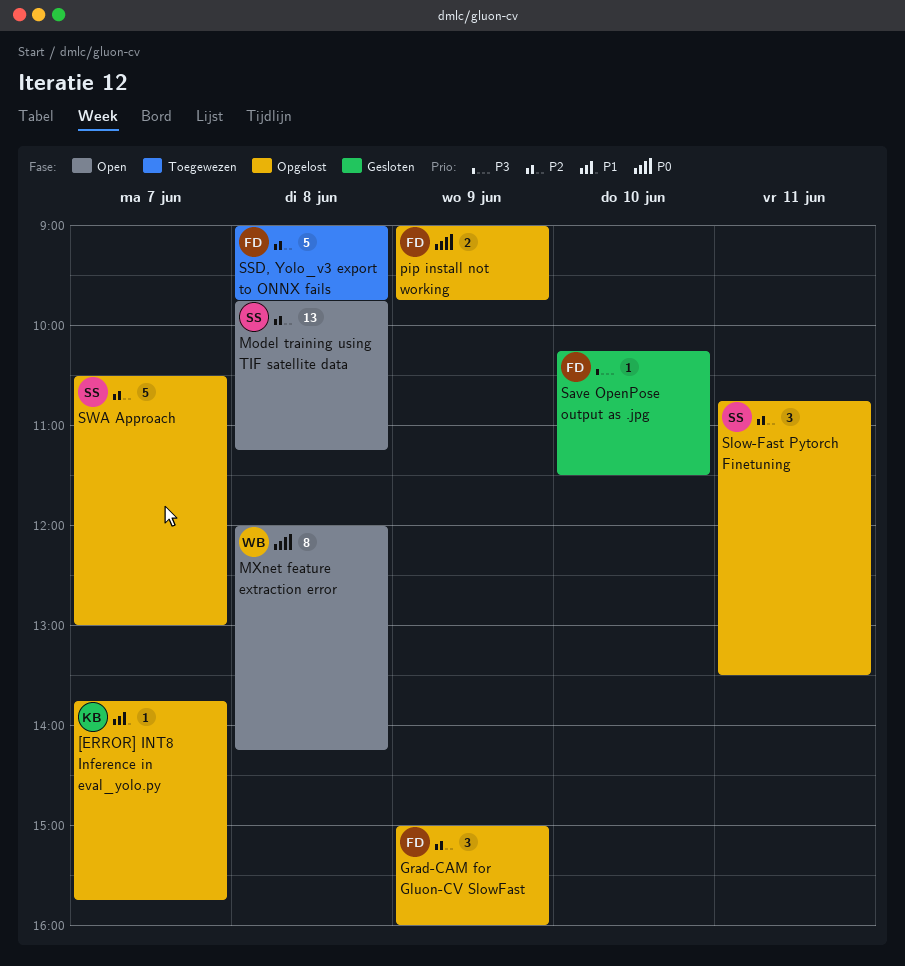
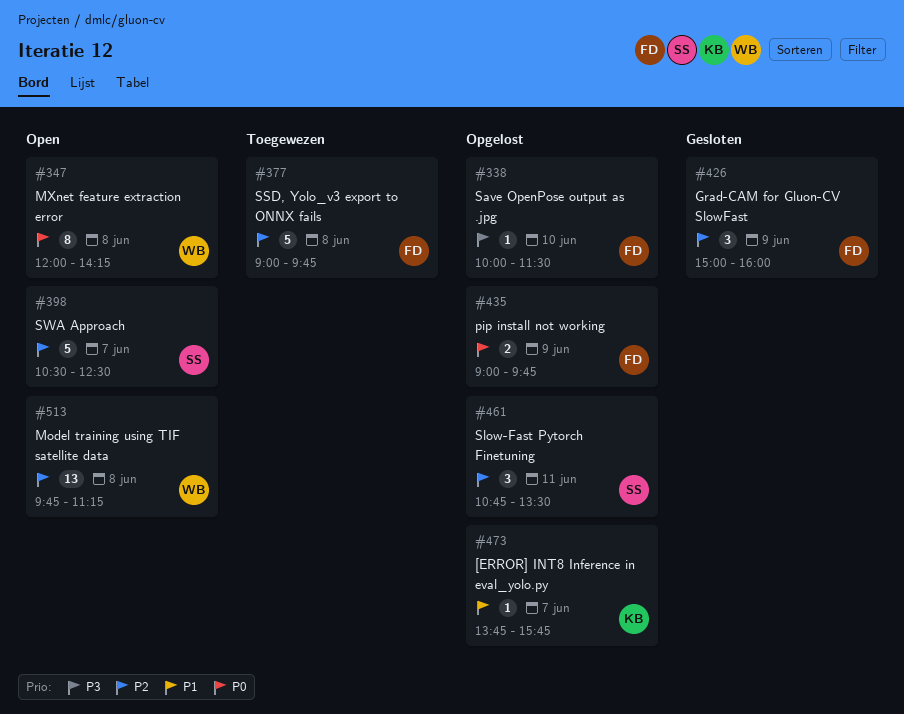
Grad-CAM for Gluon-CV SlowFast, status: Opgelost -> Gesloten
Model training using TIF satellite data, owner: SS -> WB
Save OpenPose output as .jpg, status: Gesloten -> Opgelost
Save OpenPose output as .jpg, begins: 10:15 -> 10:00
SWA Approach, status: Opgelost -> Open
SWA Approach, ends: 13:00 -> 12:30

